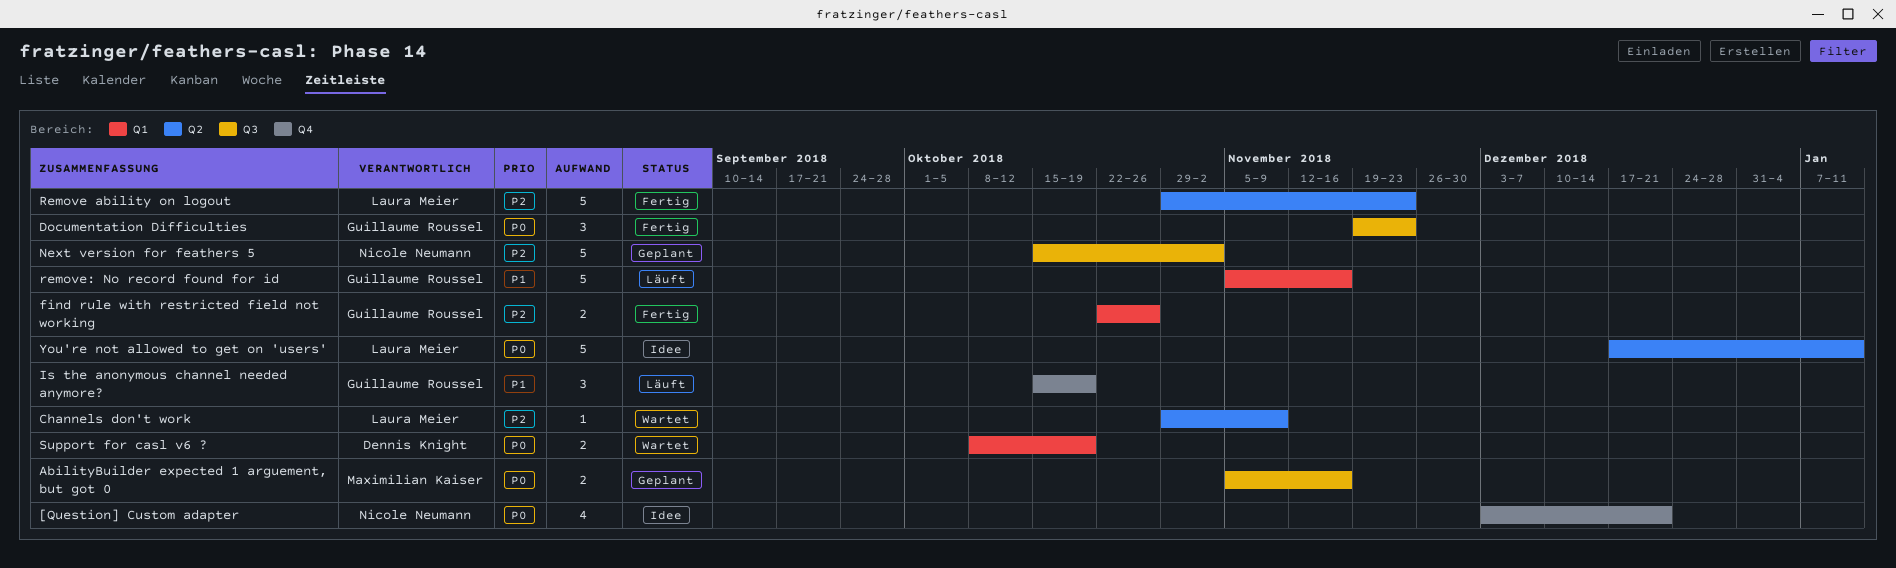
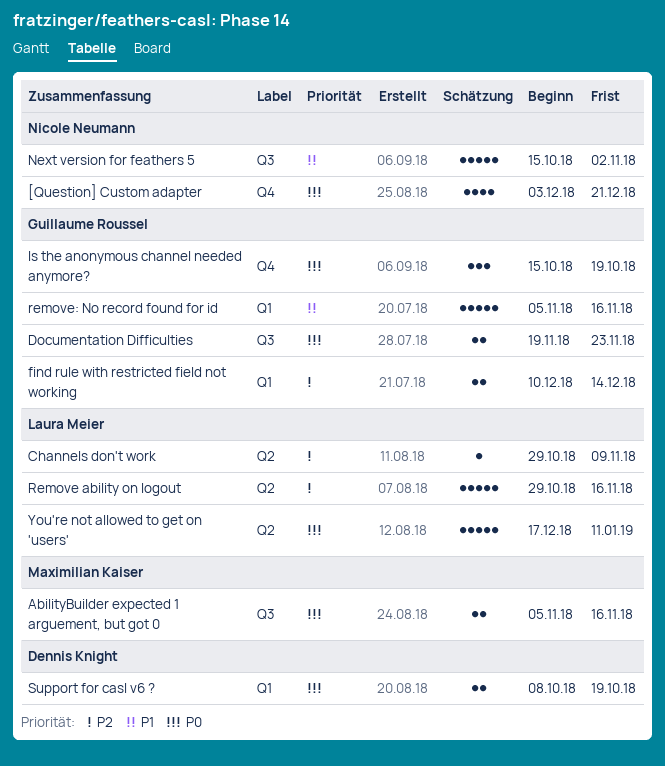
Documentation Difficulties, estimate: 3 -> 2
find rule with restricted field not working, start: Oct 22 -> Dec 10
find rule with restricted field not working, due: Oct 26 -> Dec 14
Is the anonymous channel needed anymore?, priority: P1 -> P0
Next version for feathers 5, priority: P2 -> P1
Remove ability on logout, due: Nov 23 -> Nov 16

